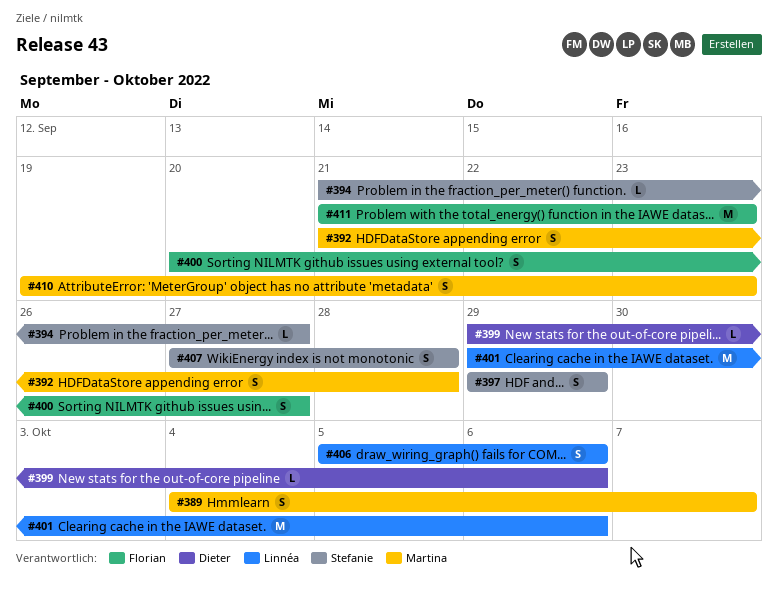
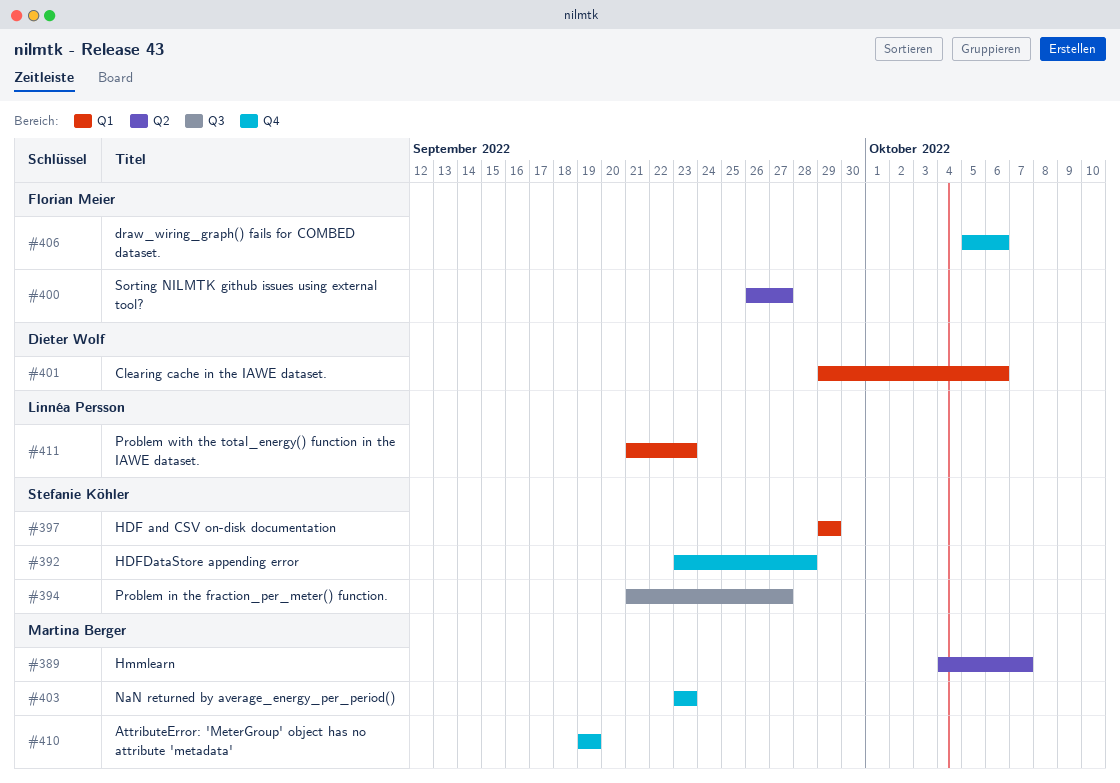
#392, owner: Martina Berger -> Stefanie Köhler
#392, start: Sep 21 -> Sep 23
#399: present -> none
#400, start: Sep 20 -> Sep 26
#401, owner: Linnéa Persson -> Dieter Wolf
#403: none -> present
#406, owner: Linnéa Persson -> Florian Meier
#407: present -> none
#410, due: Sep 23 -> Sep 19
#411, owner: Florian Meier -> Linnéa Persson

